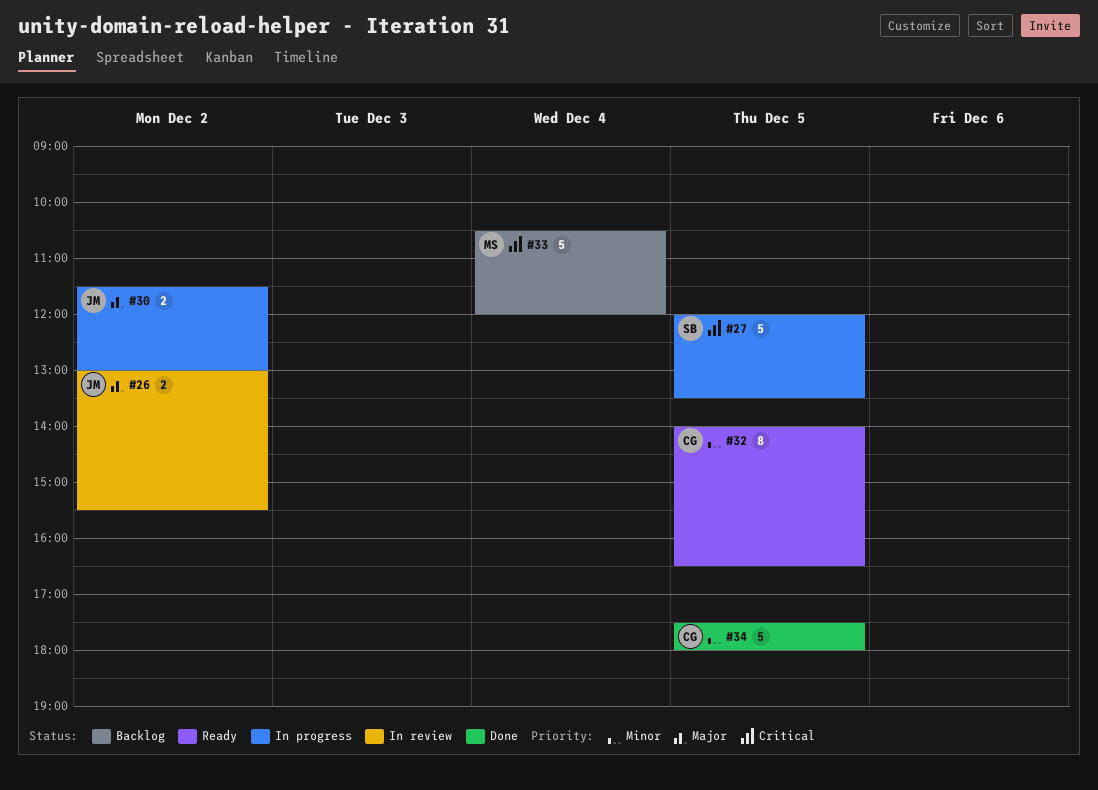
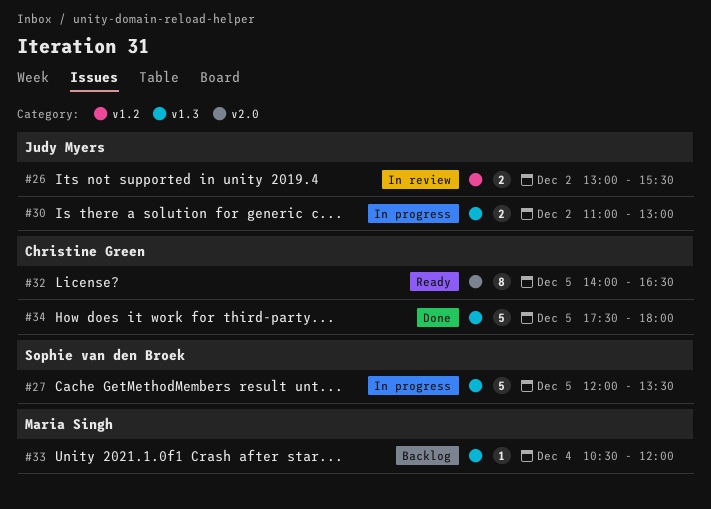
#30, begins: 11:30 -> 11:00
#33, estimate: 5 -> 1

